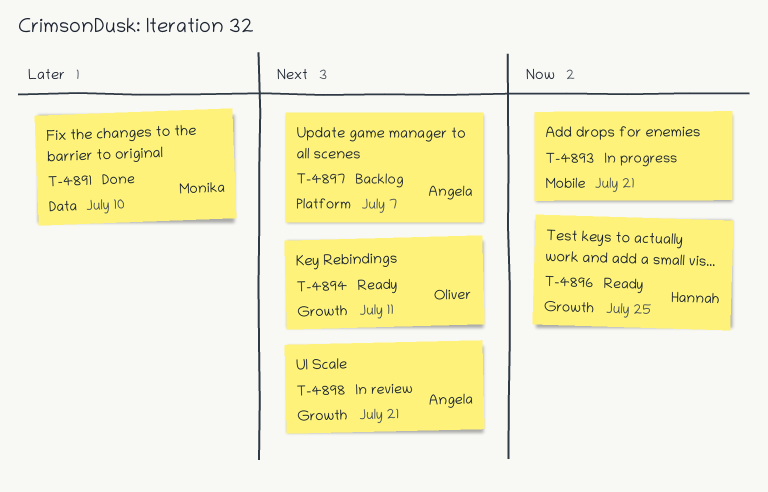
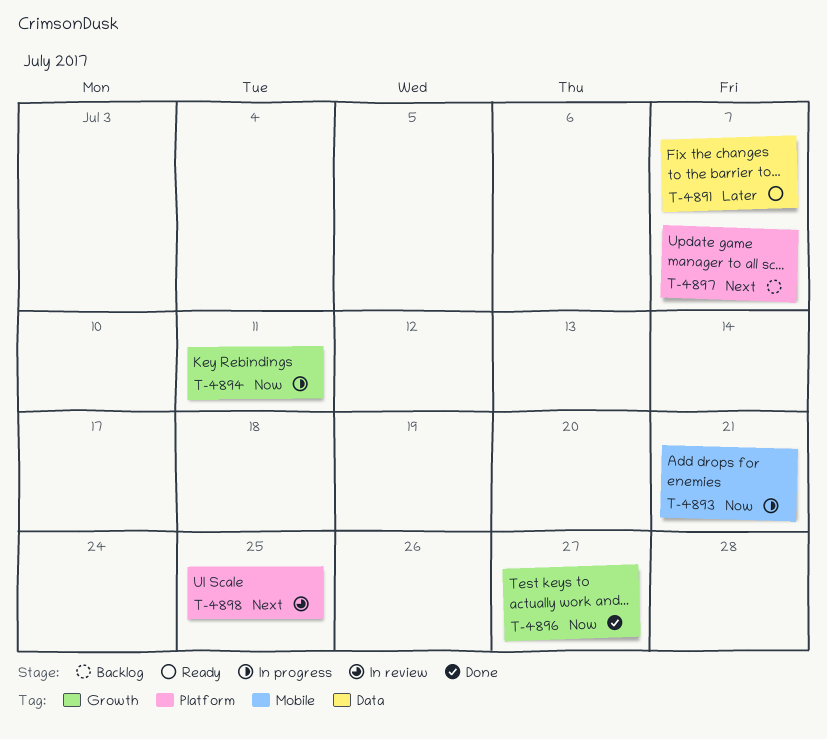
T-4891, status: Done -> Ready
T-4891, due: Jul 10 -> Jul 7
T-4894, status: Ready -> In progress
T-4894, priority: Next -> Now
T-4896, status: Ready -> Done
T-4896, due: Jul 25 -> Jul 27
T-4898, label: Growth -> Platform
T-4898, due: Jul 21 -> Jul 25

